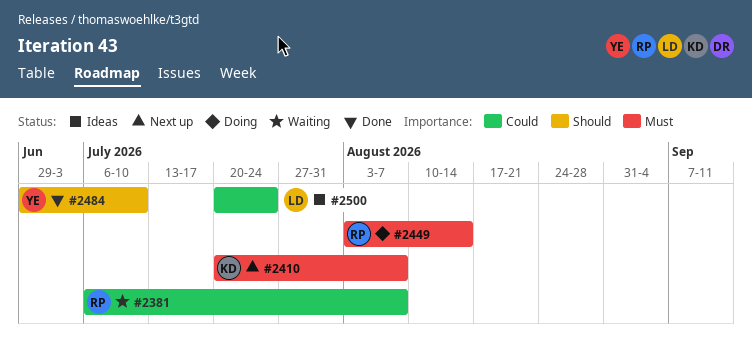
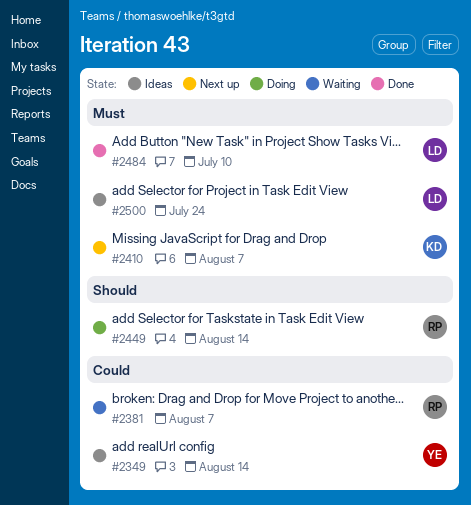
#2349: none -> present
#2449, priority: Must -> Should
#2484, owner: YE -> LD
#2484, priority: Should -> Must
#2500, priority: Could -> Must

